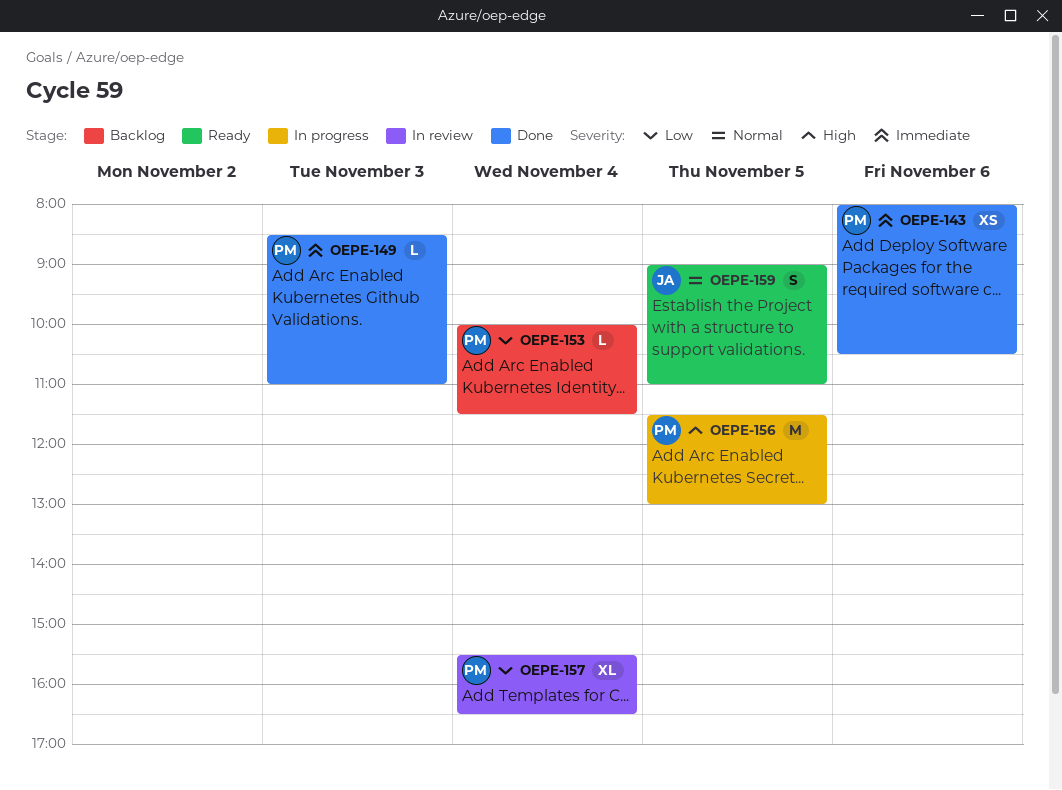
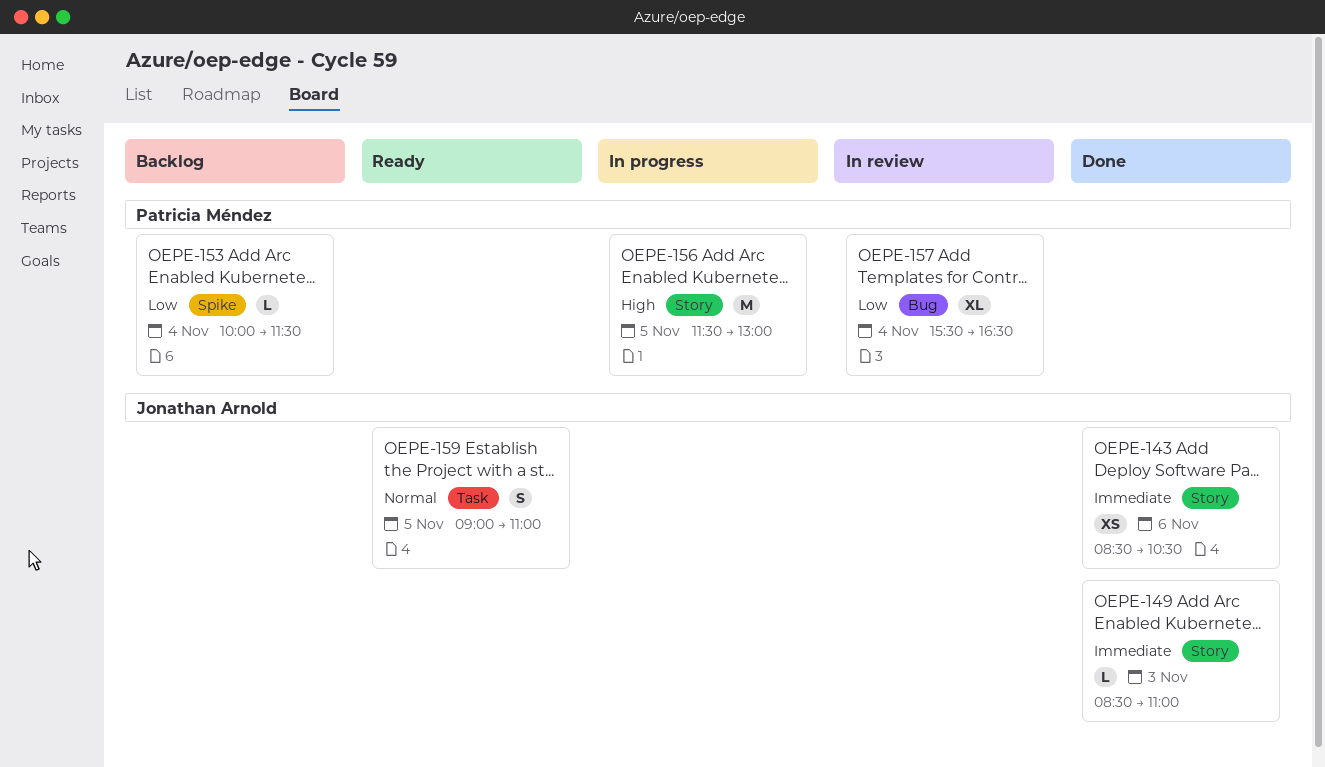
OEPE-143, owner: Patricia Méndez -> Jonathan Arnold
OEPE-143, begins: 08:00 -> 08:30
OEPE-149, owner: Patricia Méndez -> Jonathan Arnold

